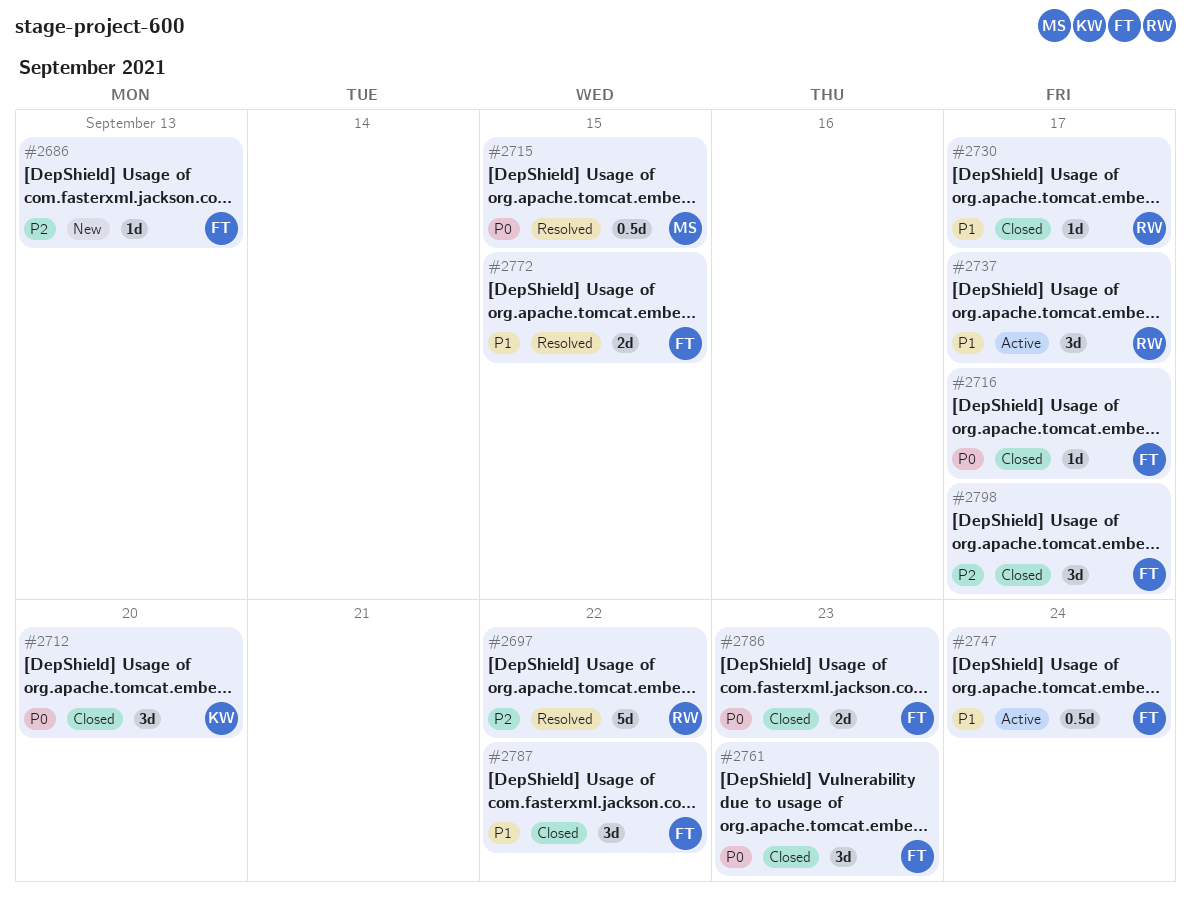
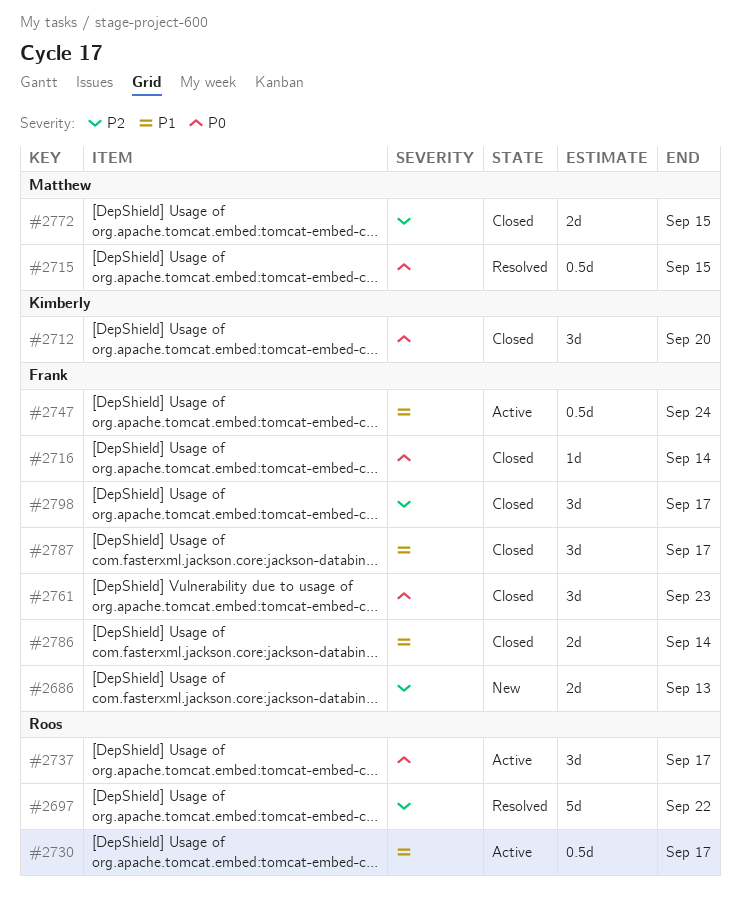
#2686, estimate: 1d -> 2d
#2716, due: Sep 17 -> Sep 14
#2730, status: Closed -> Active
#2730, estimate: 1d -> 0.5d
#2737, priority: P1 -> P0
#2772, status: Resolved -> Closed
#2772, owner: Frank -> Matthew
#2772, priority: P1 -> P2
#2786, priority: P0 -> P1
#2786, due: Sep 23 -> Sep 14
#2787, due: Sep 22 -> Sep 17

